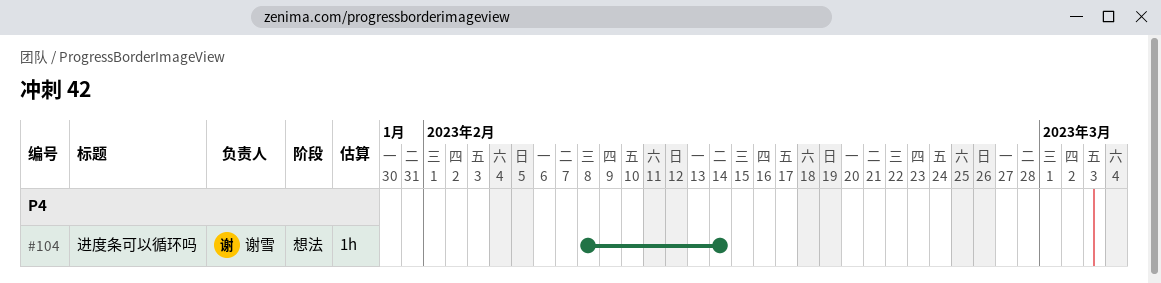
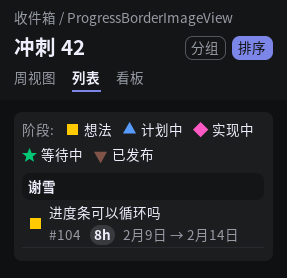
#104, estimate: 1h -> 8h
#104, start: Feb 8 -> Feb 9

